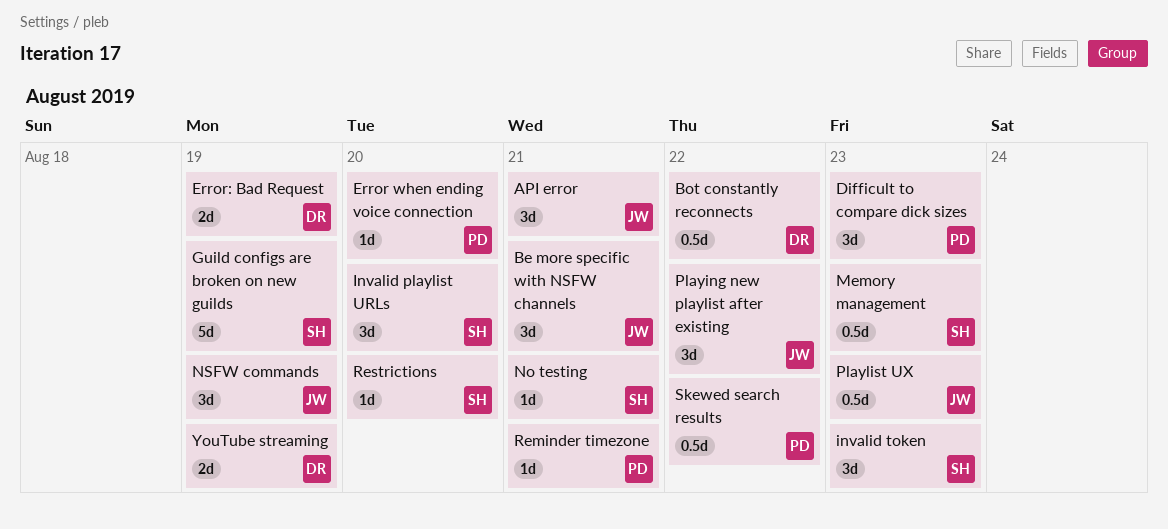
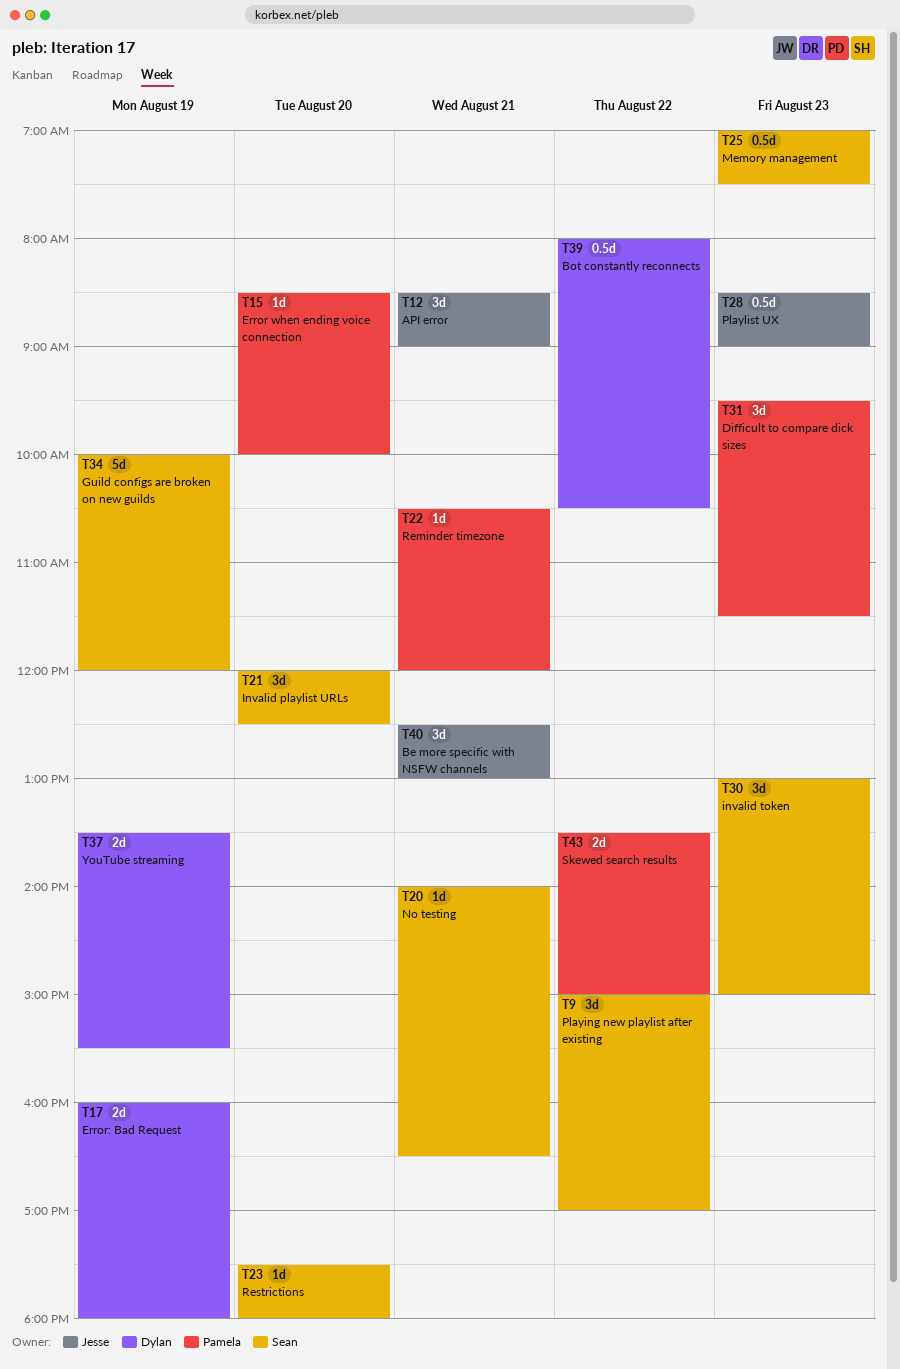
NSFW commands: present -> none
Playing new playlist after existing, owner: Jesse -> Sean
Skewed search results, estimate: 0.5d -> 2d

